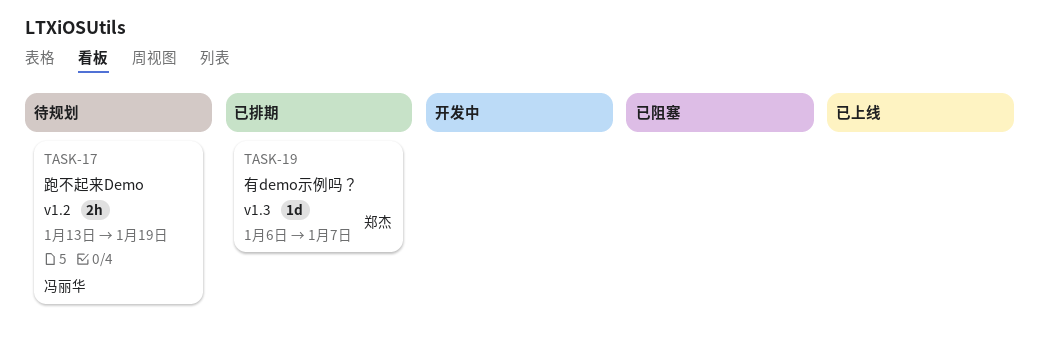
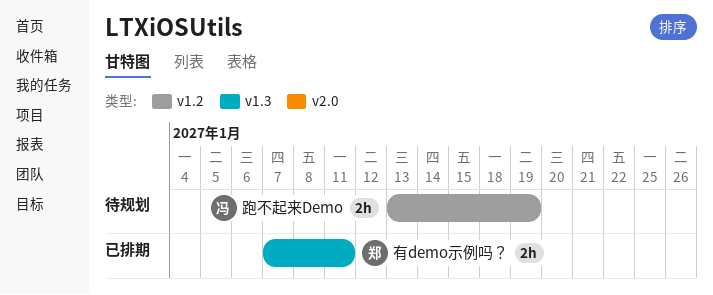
有demo示例吗？, estimate: 1d -> 2h
有demo示例吗？, start: Jan 6 -> Jan 7
有demo示例吗？, due: Jan 7 -> Jan 11

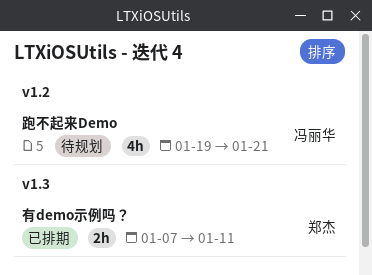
跑不起来Demo, estimate: 2h -> 4h
跑不起来Demo, start: Jan 13 -> Jan 19
跑不起来Demo, due: Jan 19 -> Jan 21

